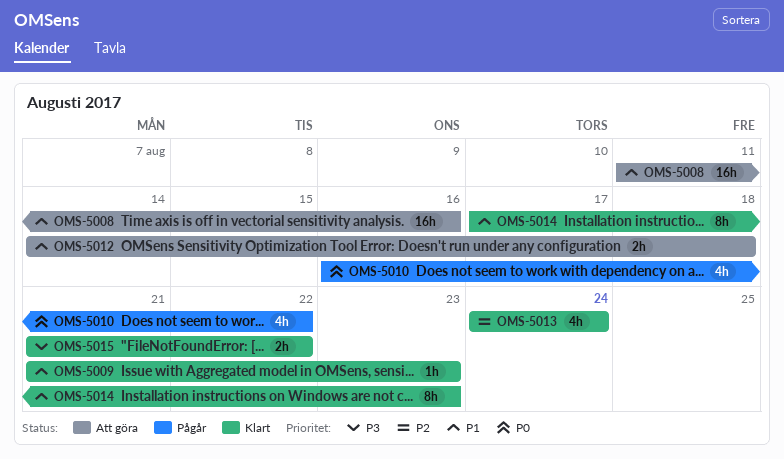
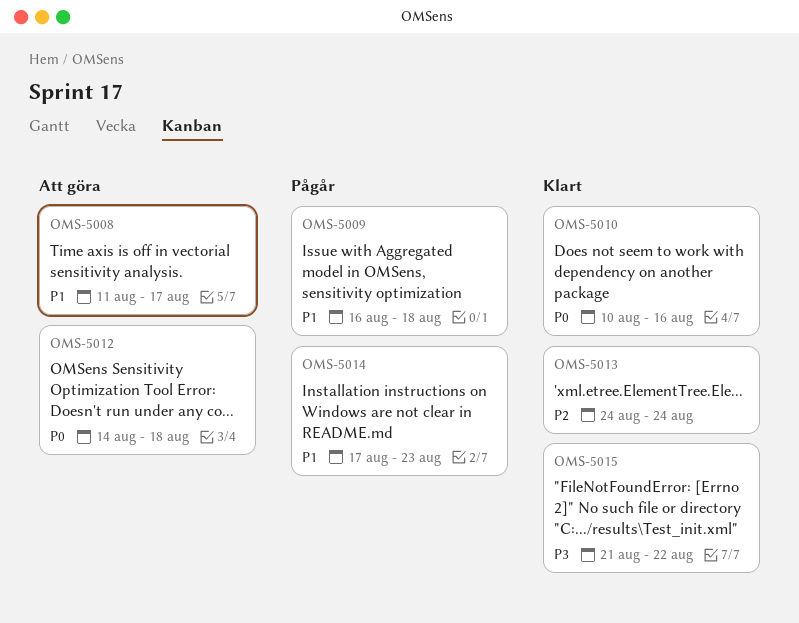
OMS-5008, due: Aug 16 -> Aug 17
OMS-5009, status: Klart -> Pågår
OMS-5009, start: Aug 21 -> Aug 16
OMS-5009, due: Aug 23 -> Aug 18
OMS-5010, status: Pågår -> Klart
OMS-5010, start: Aug 16 -> Aug 10
OMS-5010, due: Aug 22 -> Aug 16
OMS-5012, priority: P1 -> P0
OMS-5014, status: Klart -> Pågår

